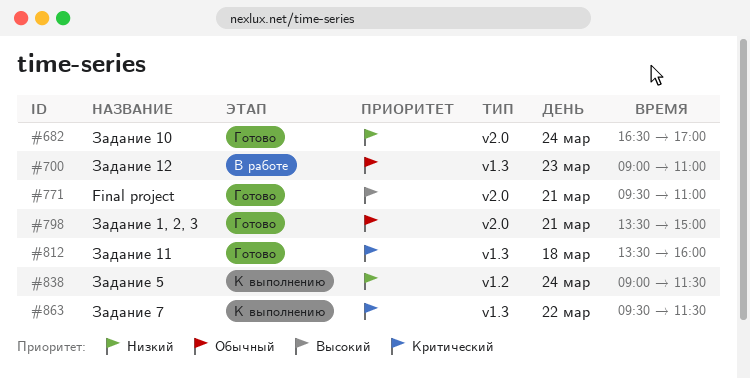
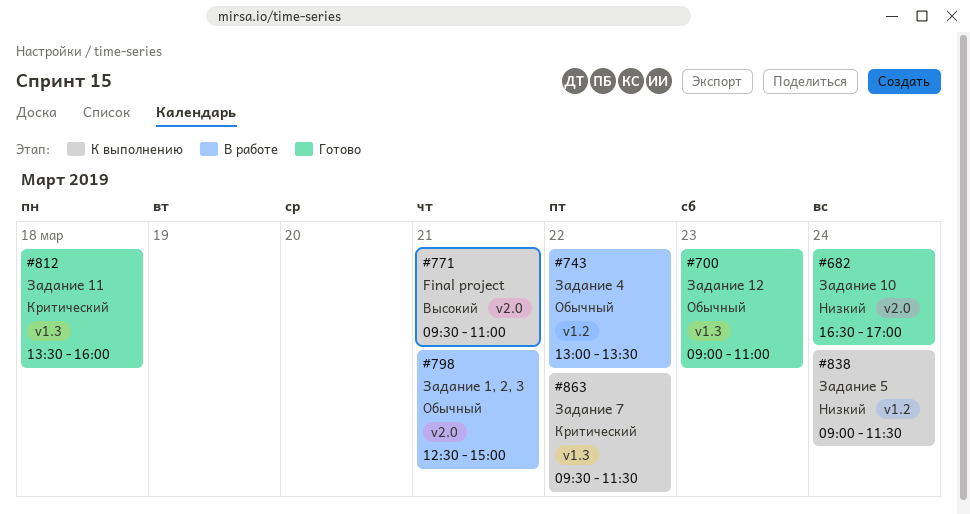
#700, status: В работе -> Готово
#743: none -> present
#771, status: Готово -> К выполнению
#798, status: Готово -> В работе
#798, begins: 13:30 -> 12:30

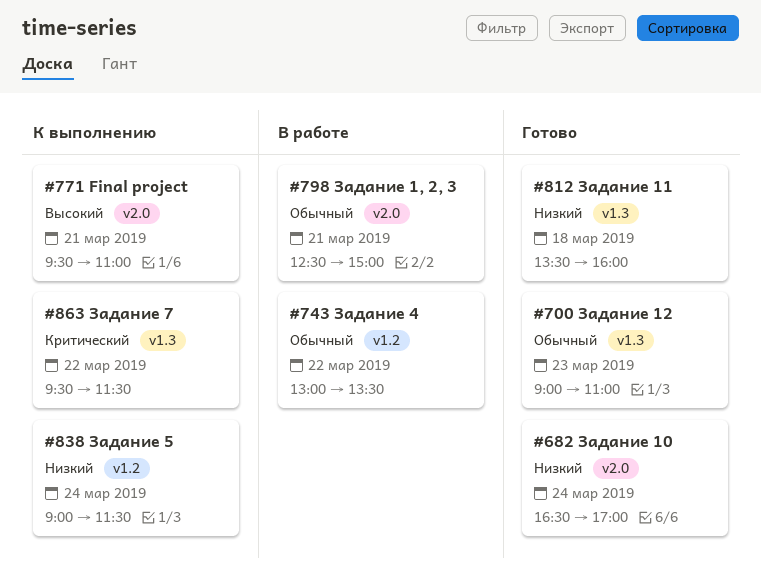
#812, priority: Критический -> Низкий

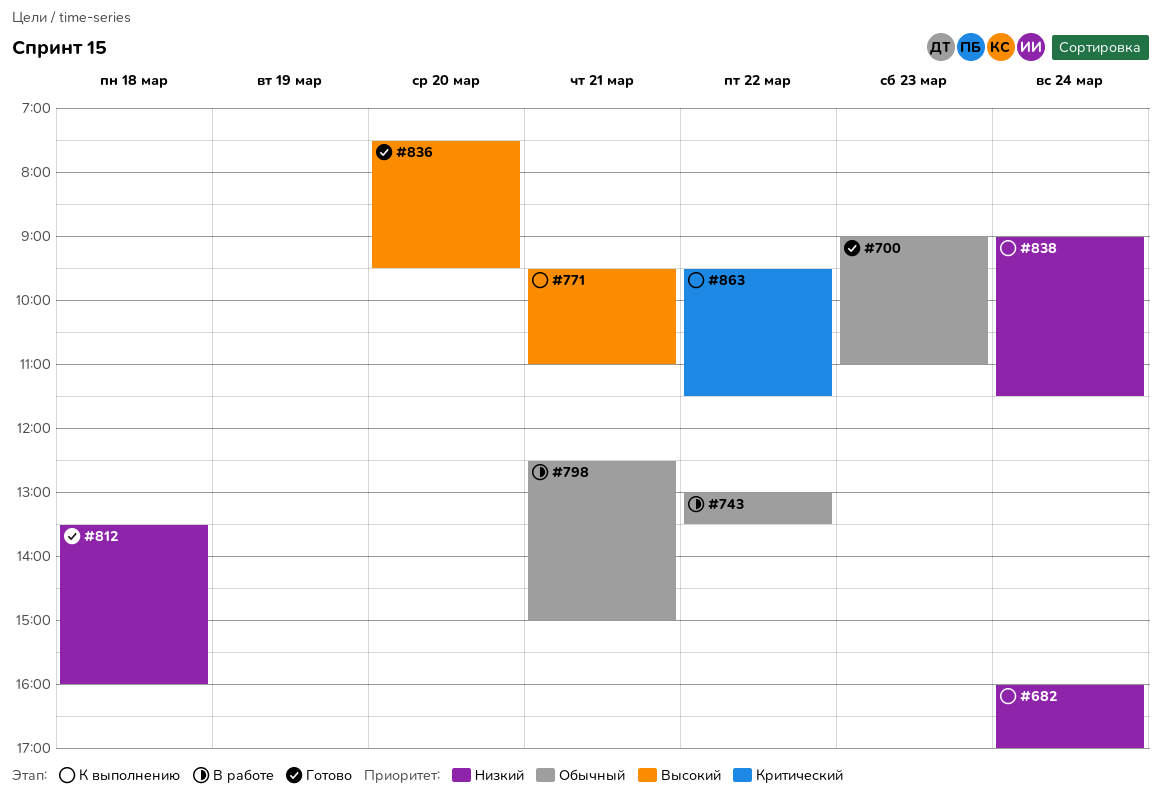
#682, status: Готово -> К выполнению
#682, begins: 16:30 -> 16:00
#836: none -> present

